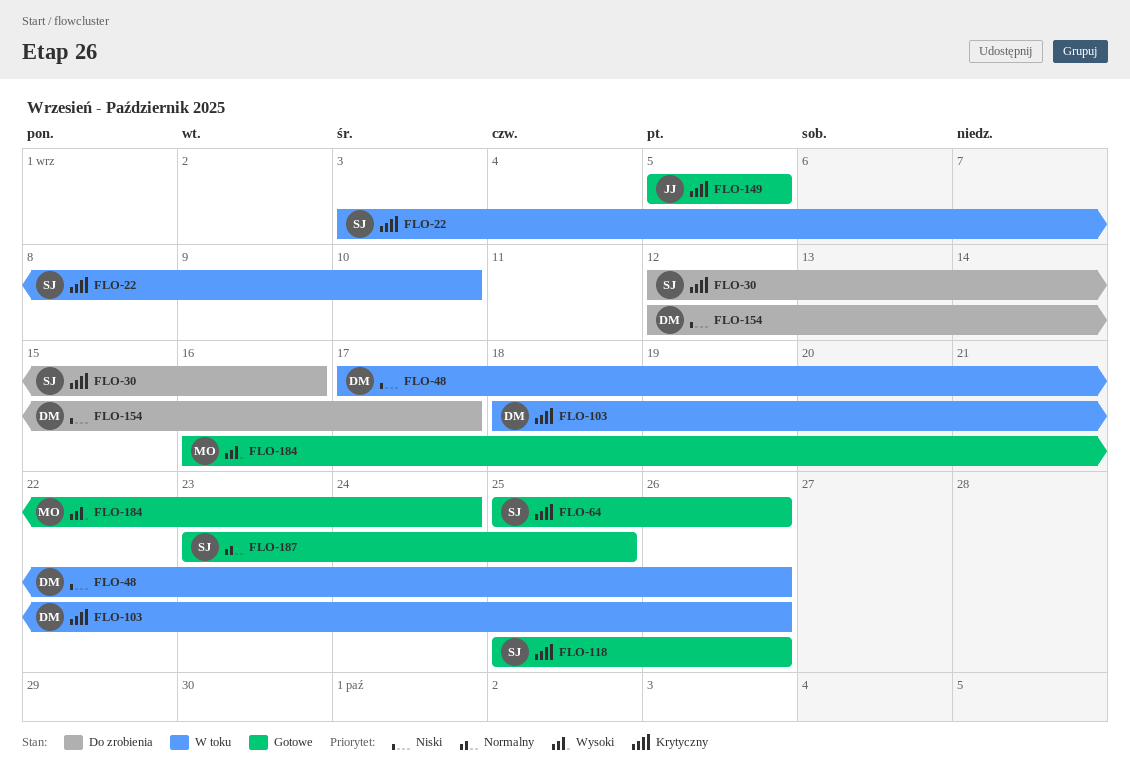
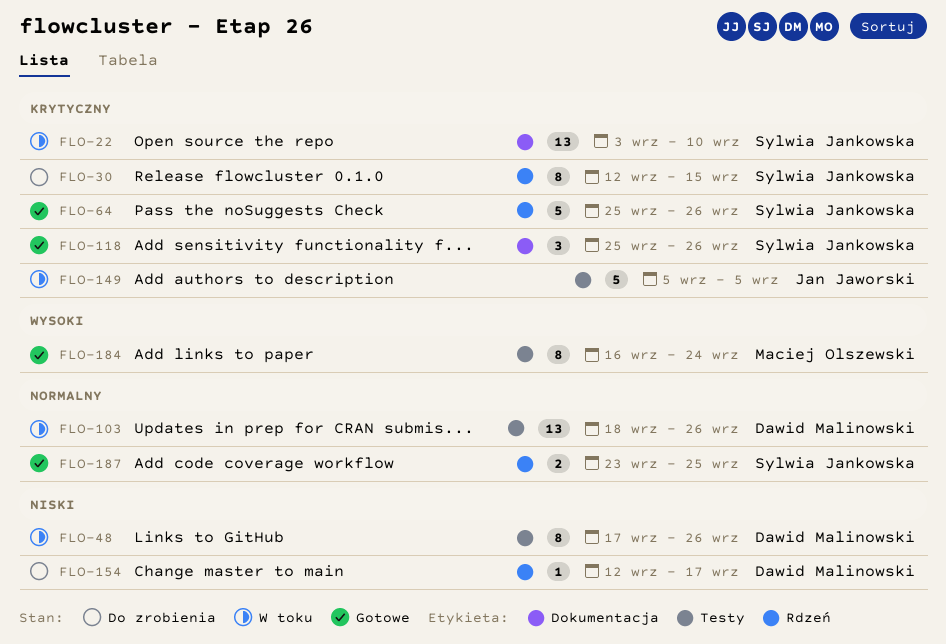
FLO-30, due: Sep 16 -> Sep 15
FLO-103, priority: Krytyczny -> Normalny
FLO-149, status: Gotowe -> W toku

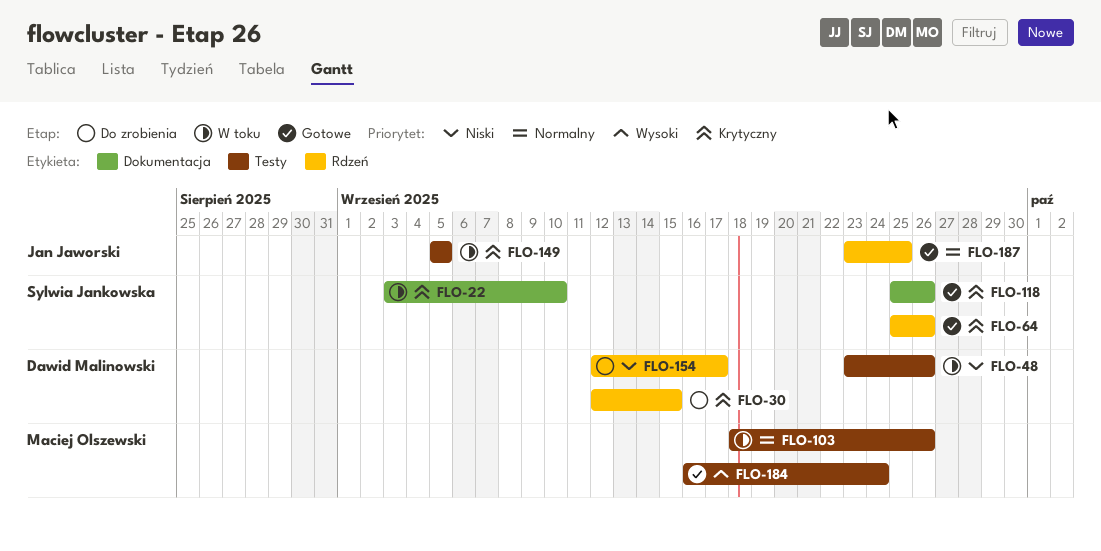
FLO-30, owner: Sylwia Jankowska -> Dawid Malinowski
FLO-48, start: Sep 17 -> Sep 23
FLO-103, owner: Dawid Malinowski -> Maciej Olszewski
FLO-187, owner: Sylwia Jankowska -> Jan Jaworski

